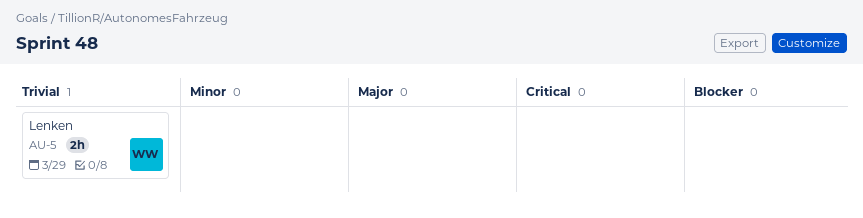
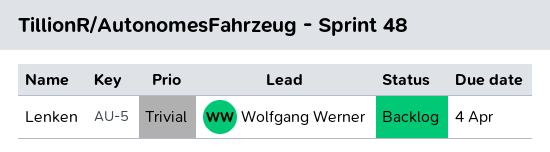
AU-5, due: Mar 29 -> Apr 4

